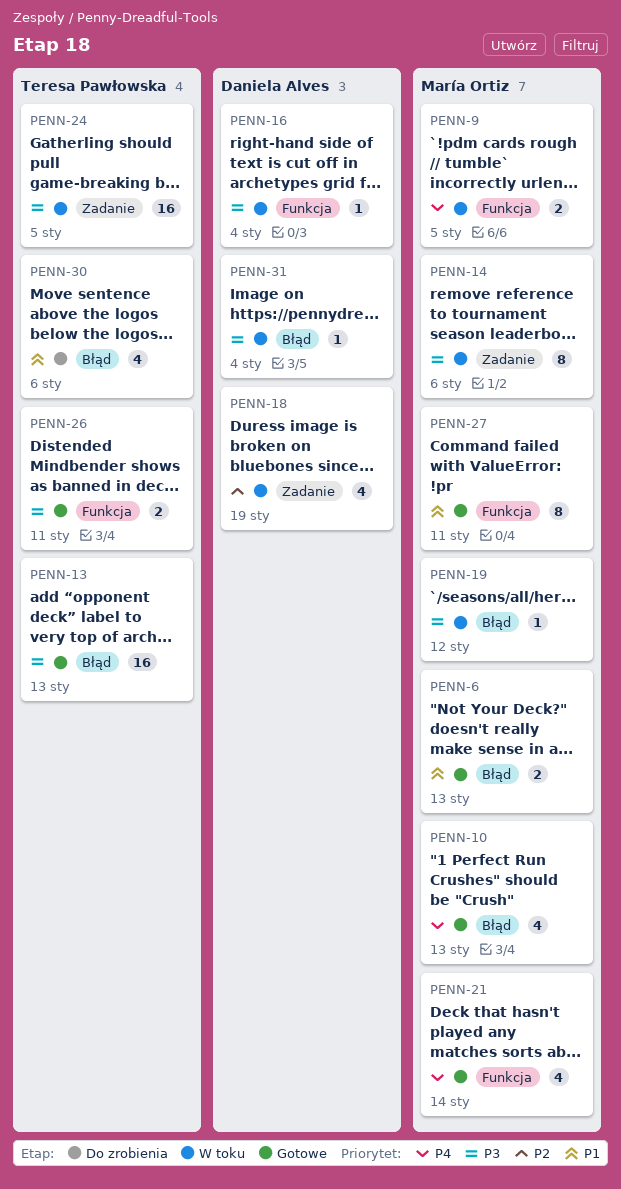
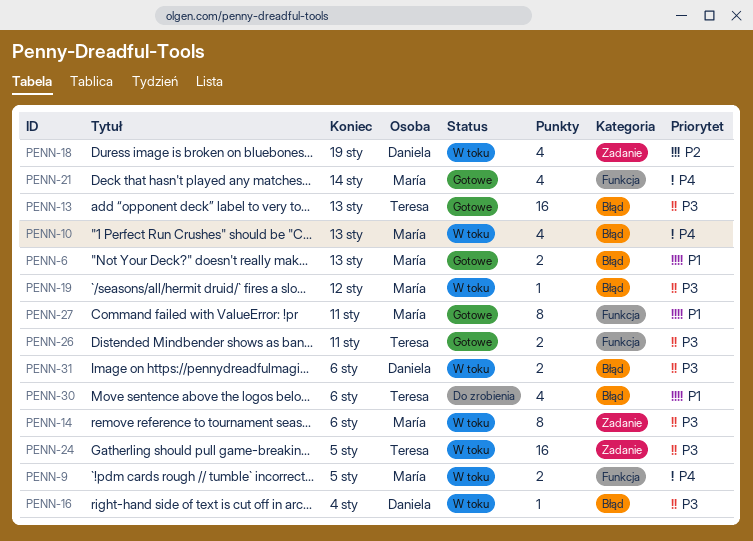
PENN-10, status: Gotowe -> W toku
PENN-16, label: Funkcja -> Błąd
PENN-31, estimate: 1 -> 2
PENN-31, due: Jan 4 -> Jan 6

